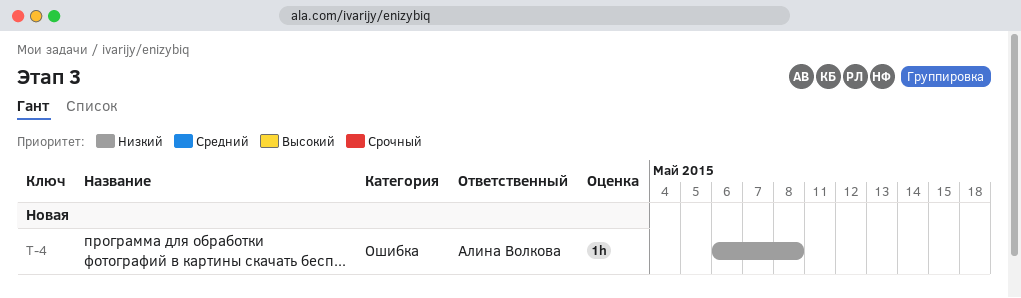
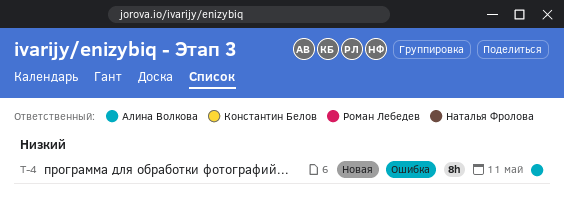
T-4, estimate: 1h -> 8h
T-4, due: May 8 -> May 11

